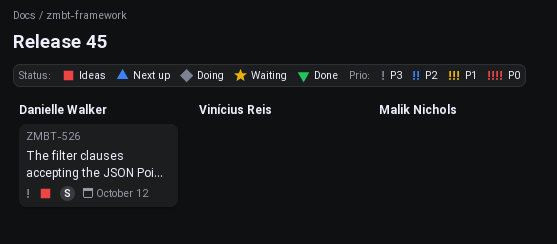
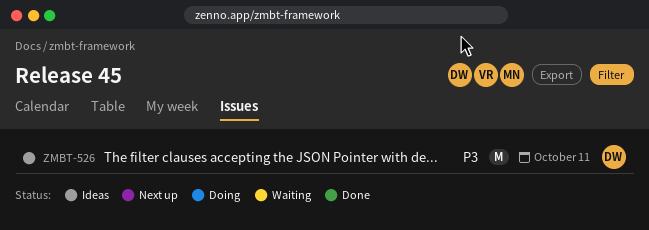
ZMBT-526, estimate: S -> M
ZMBT-526, due: Oct 12 -> Oct 11

